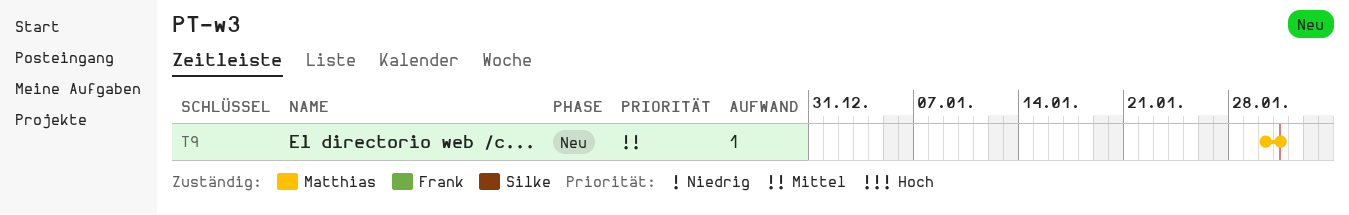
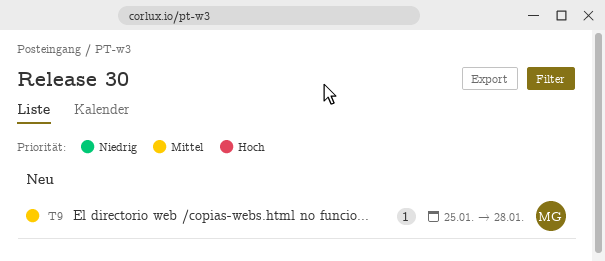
T9, start: Jan 30 -> Jan 25
T9, due: Jan 31 -> Jan 28

